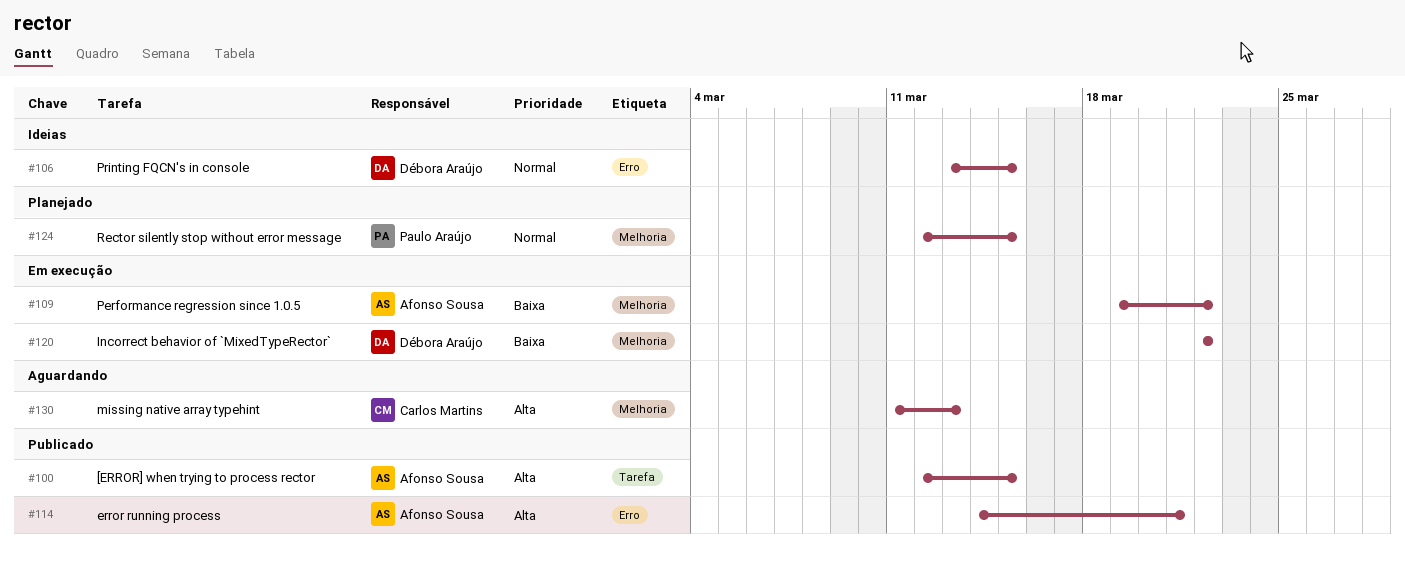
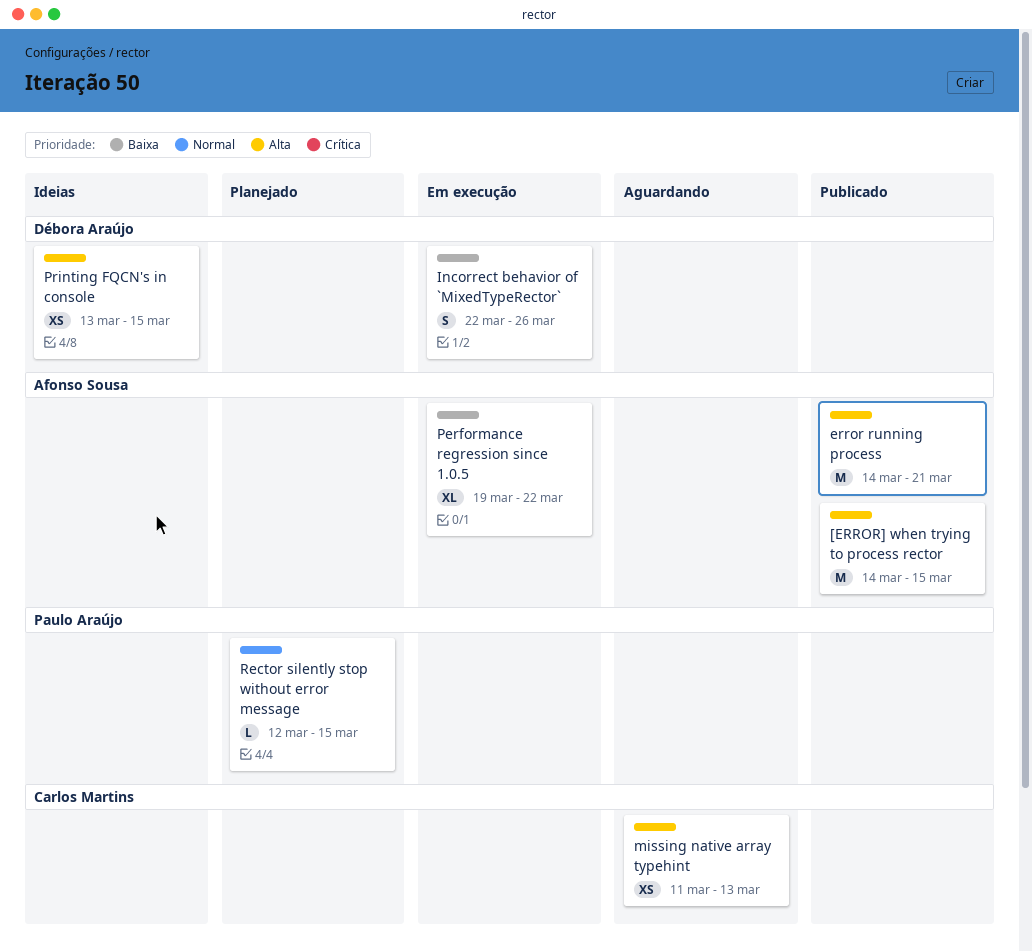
[ERROR] when trying to process rector, start: Mar 12 -> Mar 14
Incorrect behavior of `MixedTypeRector`, due: Mar 22 -> Mar 26
Printing FQCN's in console, priority: Normal -> Alta

